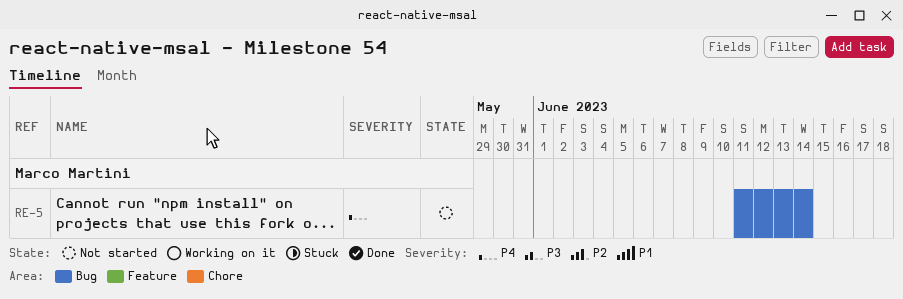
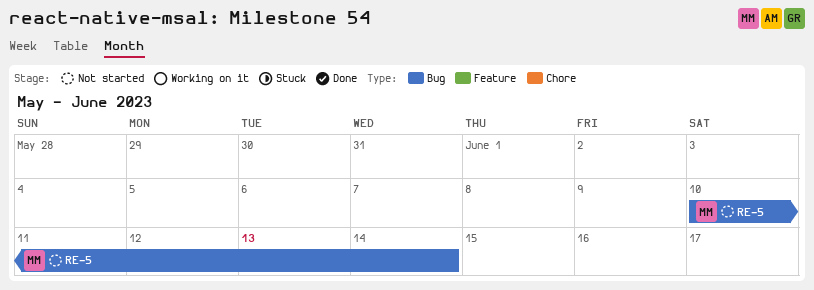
RE-5, start: Jun 11 -> Jun 10

